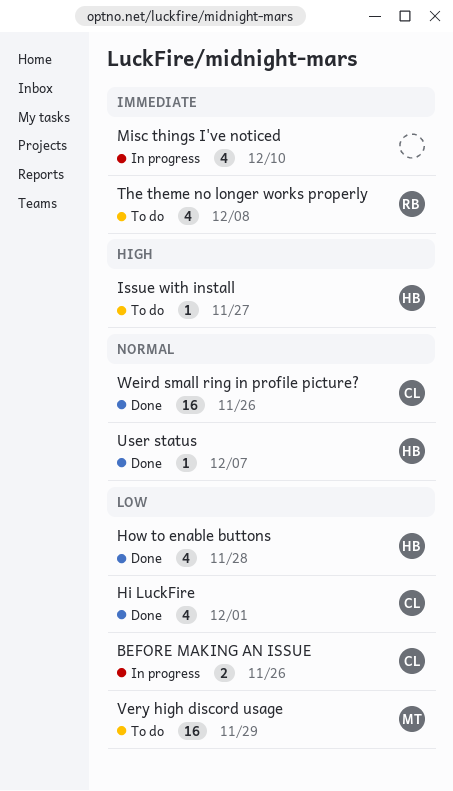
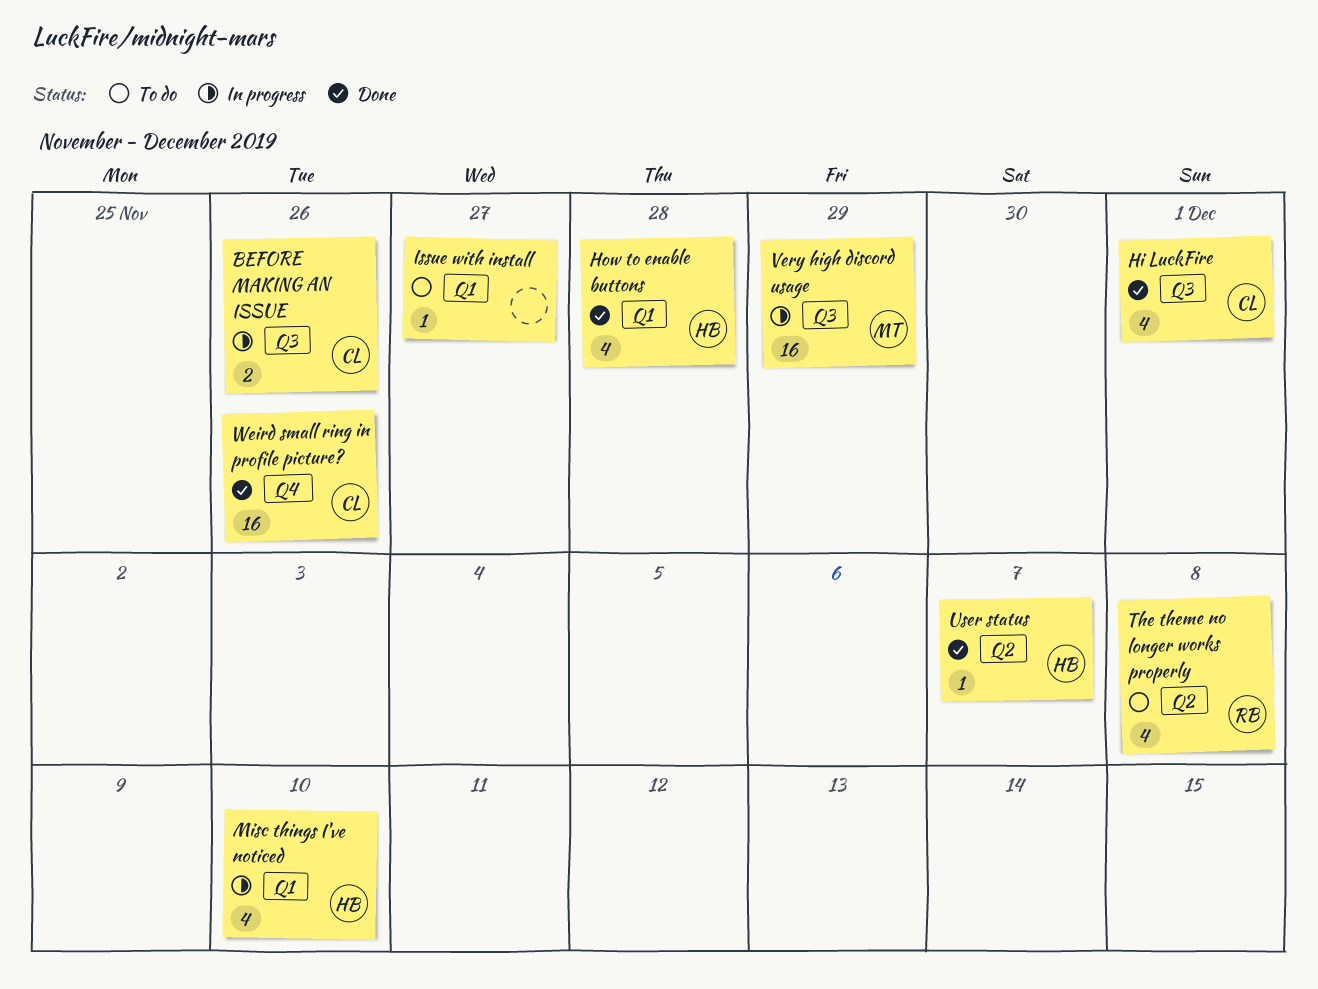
Issue with install, owner: HB -> none
Misc things I've noticed, owner: none -> HB
Very high discord usage, status: To do -> In progress

